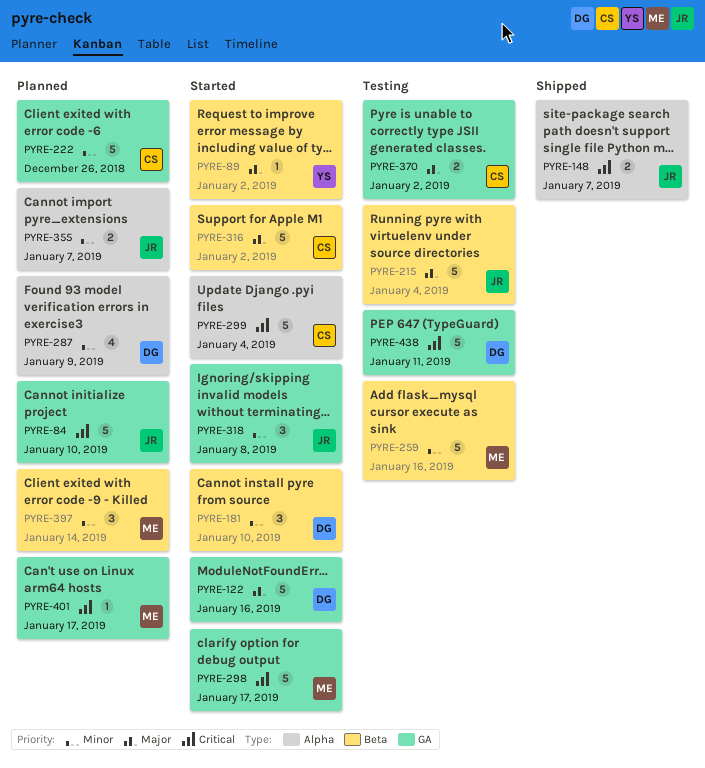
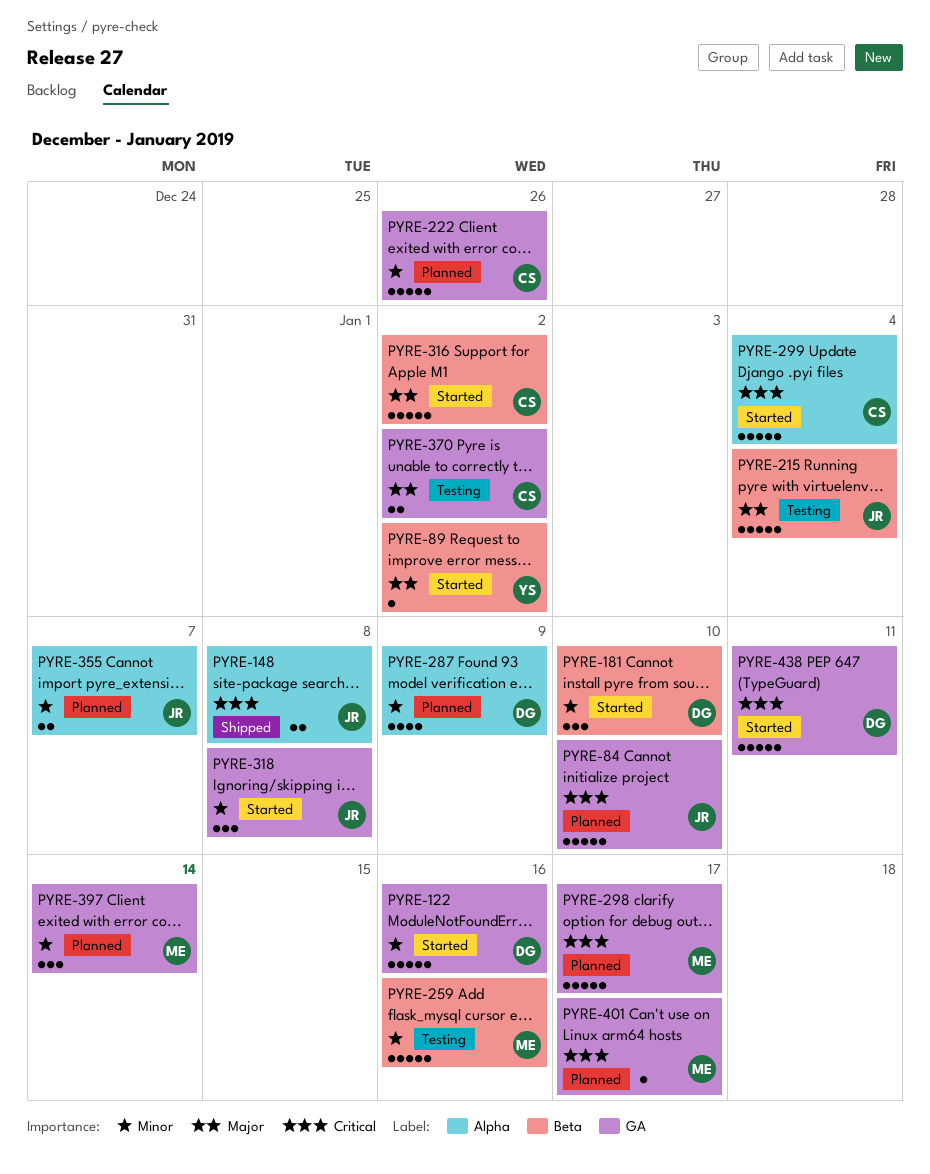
PYRE-122, priority: Major -> Minor
PYRE-148, due: Jan 7 -> Jan 8
PYRE-298, status: Started -> Planned
PYRE-397, label: Beta -> GA
PYRE-438, status: Testing -> Started

